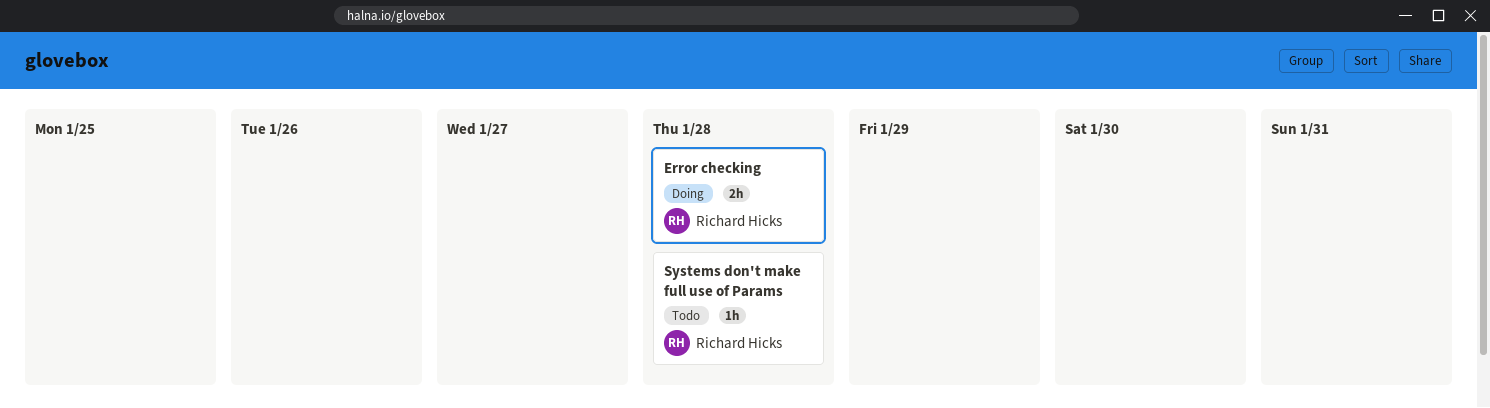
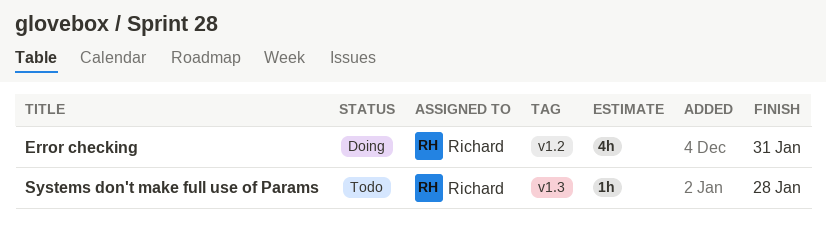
Error checking, estimate: 2h -> 4h
Error checking, due: Jan 28 -> Jan 31

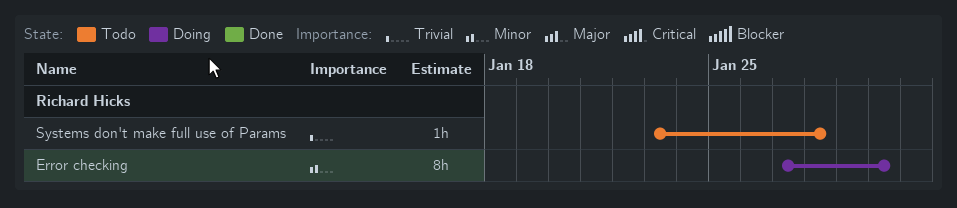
Error checking, estimate: 4h -> 8h
Error checking, due: Jan 31 -> Jan 30

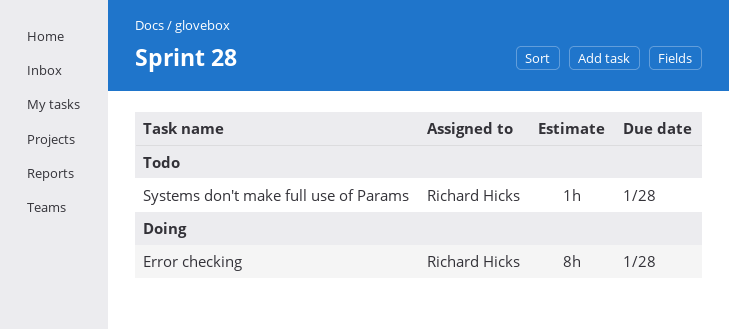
Error checking, due: Jan 30 -> Jan 28

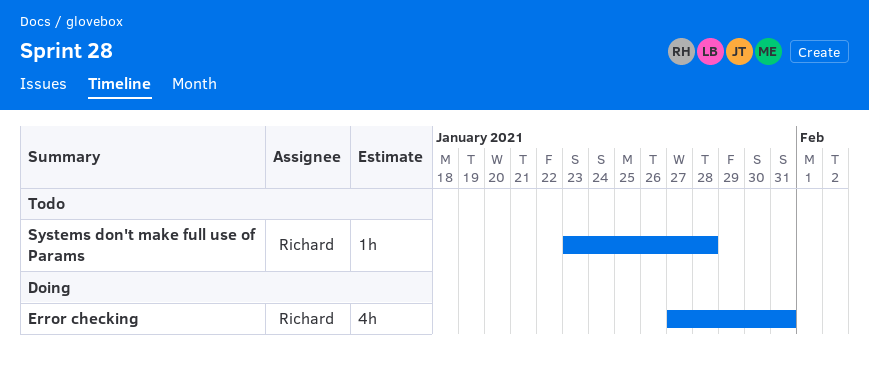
Error checking, estimate: 8h -> 4h
Error checking, due: Jan 28 -> Jan 31

